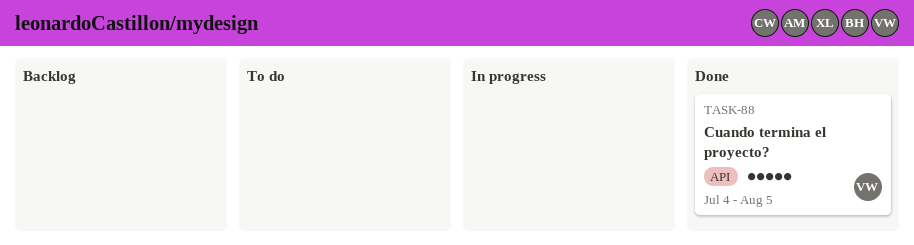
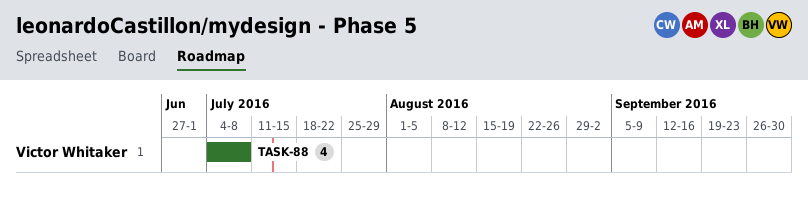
TASK-88, estimate: 5 -> 4
TASK-88, due: Aug 5 -> Jul 8

